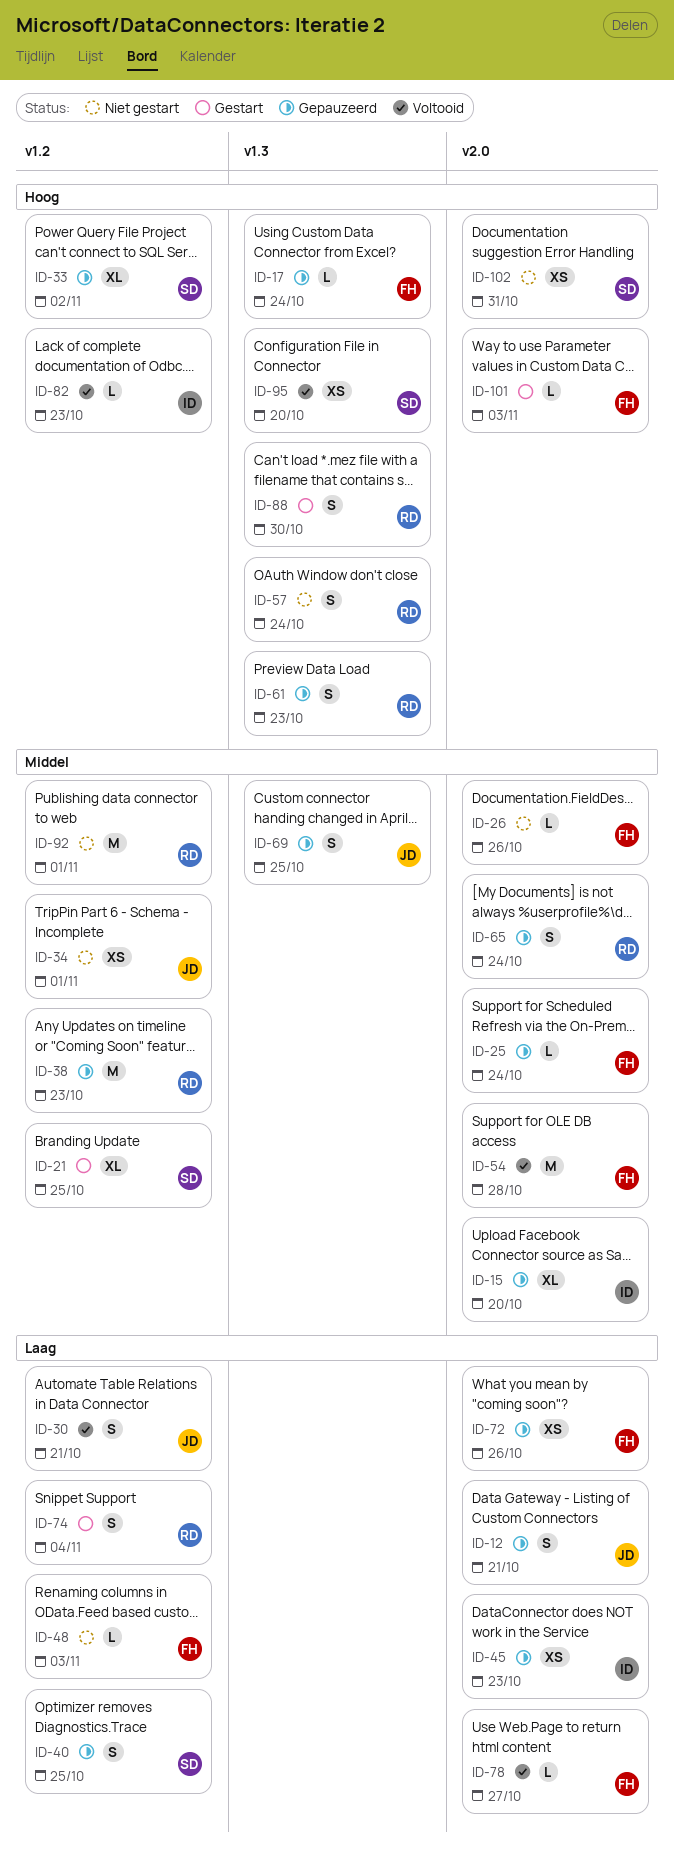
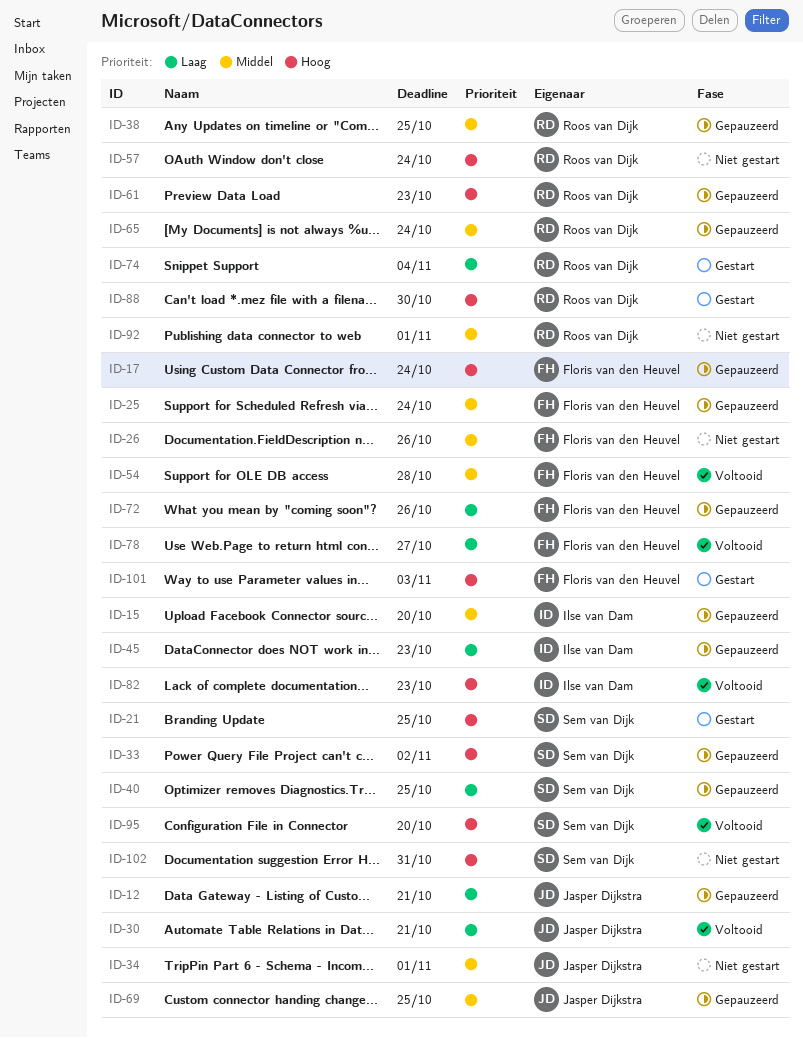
ID-21, priority: Middel -> Hoog
ID-38, due: Oct 23 -> Oct 25
ID-48: present -> none

